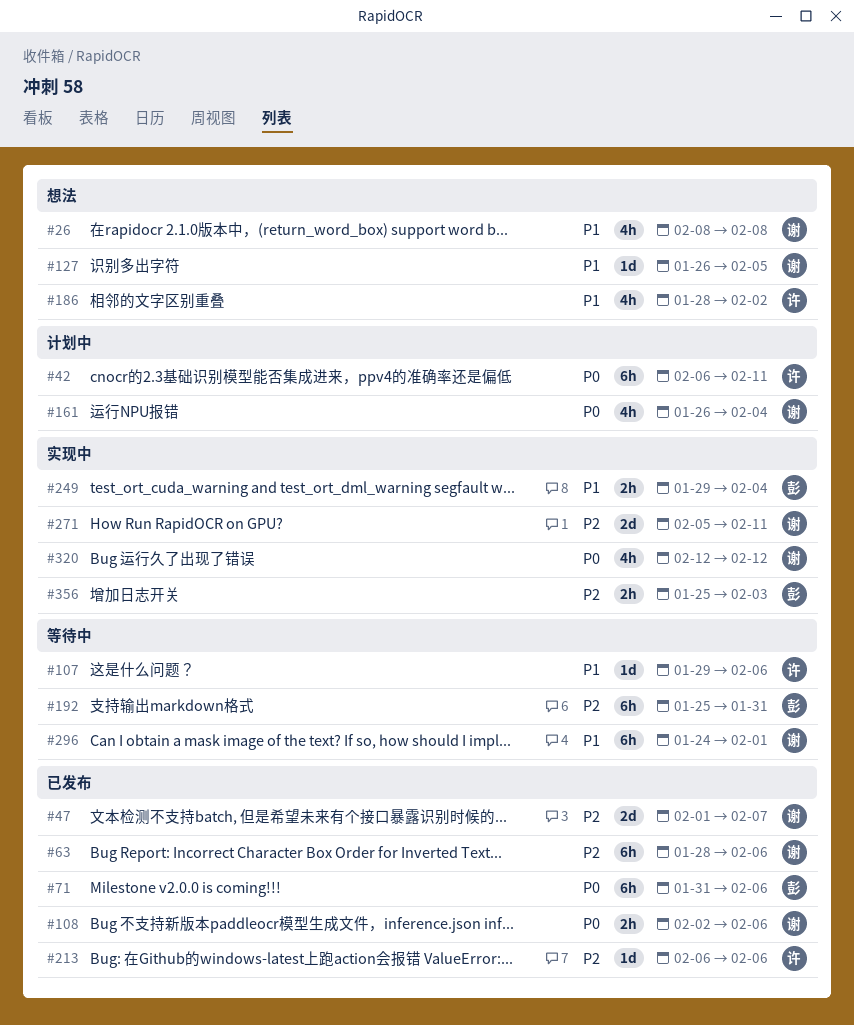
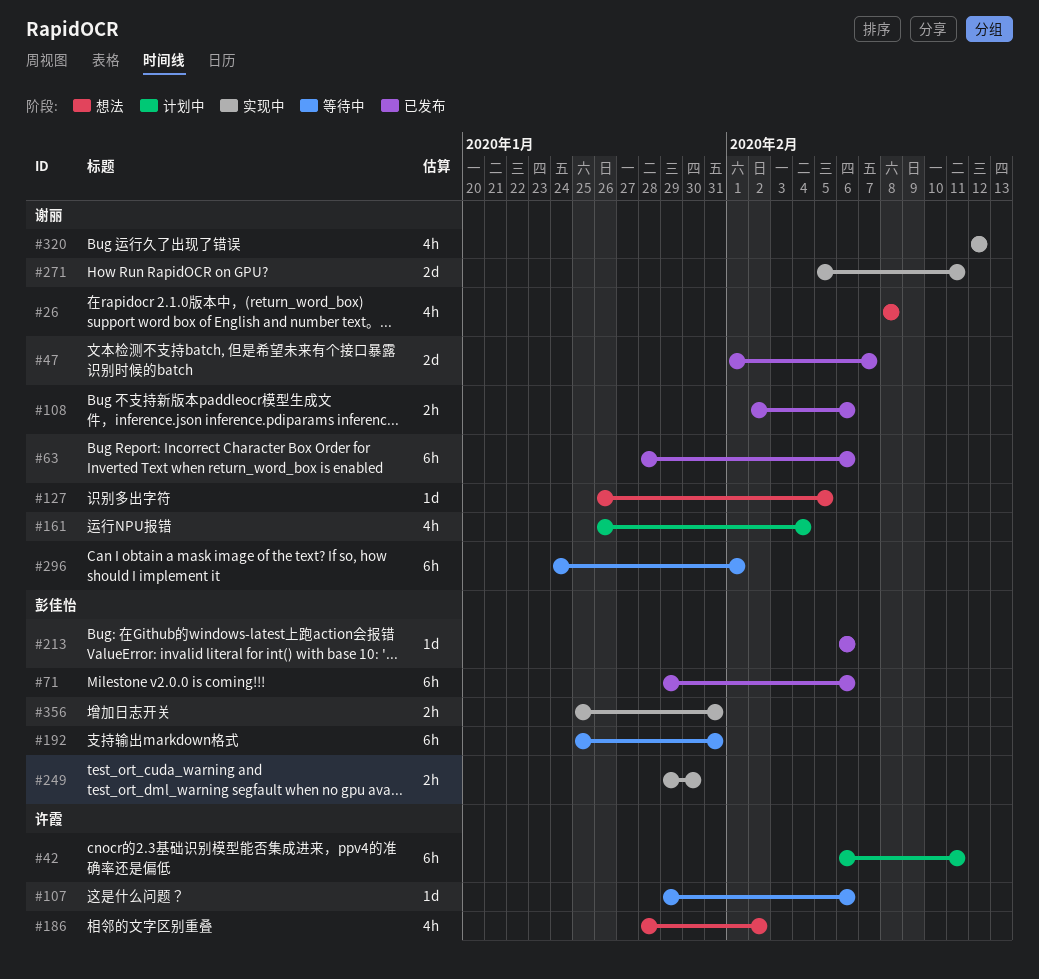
#71, start: Jan 31 -> Jan 29
#213, owner: 许霞 -> 彭佳怡
#249, due: Feb 4 -> Jan 30
#356, due: Feb 3 -> Jan 31

